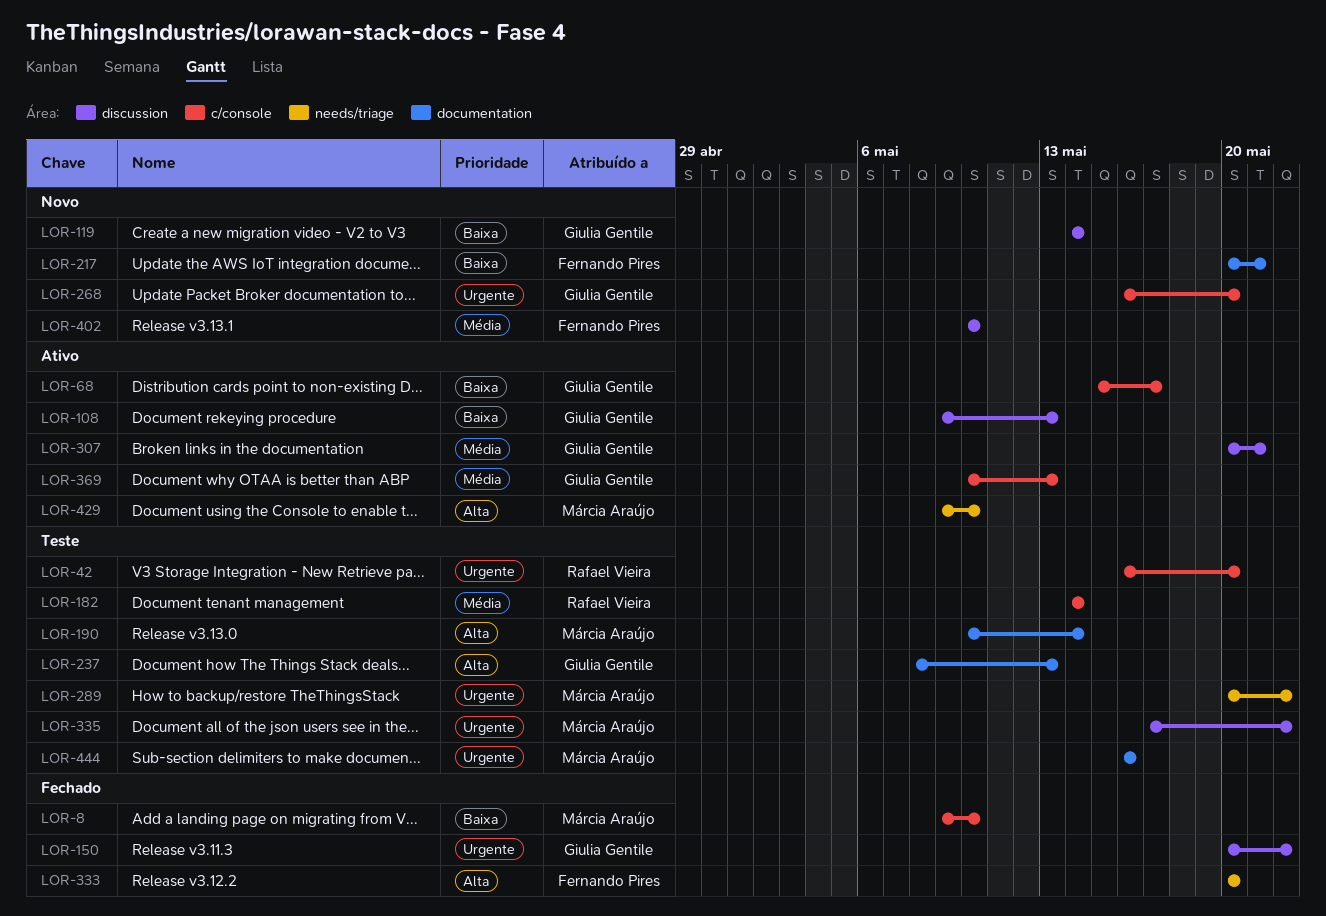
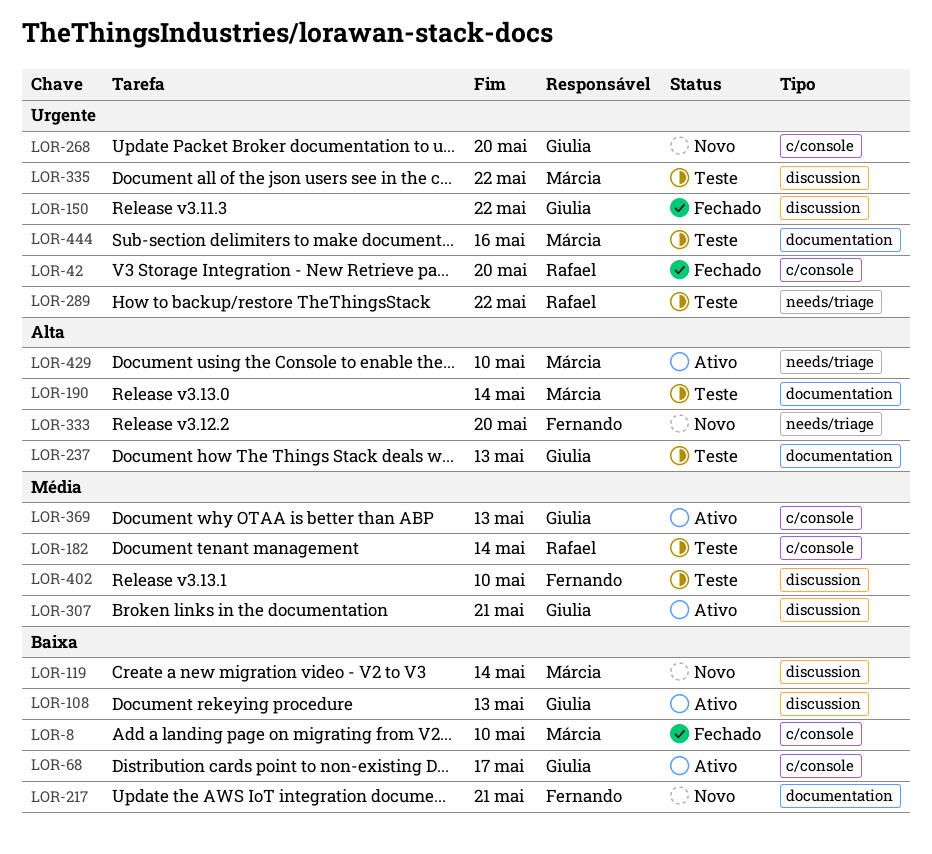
LOR-42, status: Teste -> Fechado
LOR-119, owner: Giulia Gentile -> Márcia Araújo
LOR-289, owner: Márcia Araújo -> Rafael Vieira
LOR-333, status: Fechado -> Novo
LOR-402, status: Novo -> Teste

